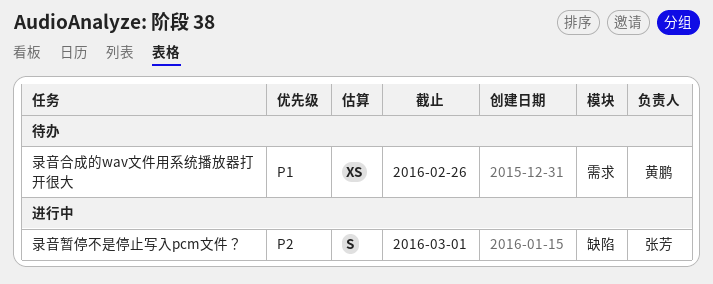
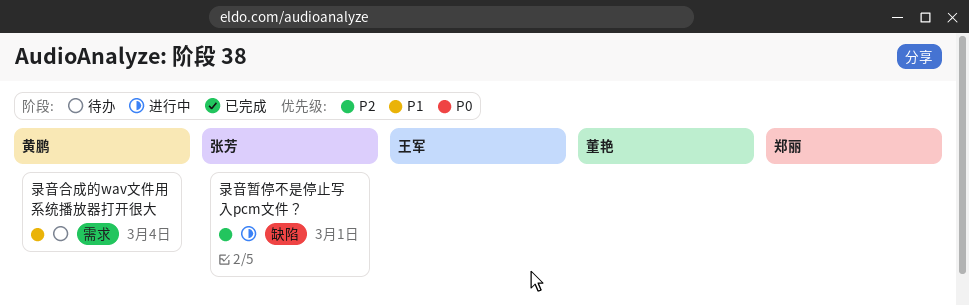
录音合成的wav文件用系统播放器打开很大, due: Feb 26 -> Mar 4

